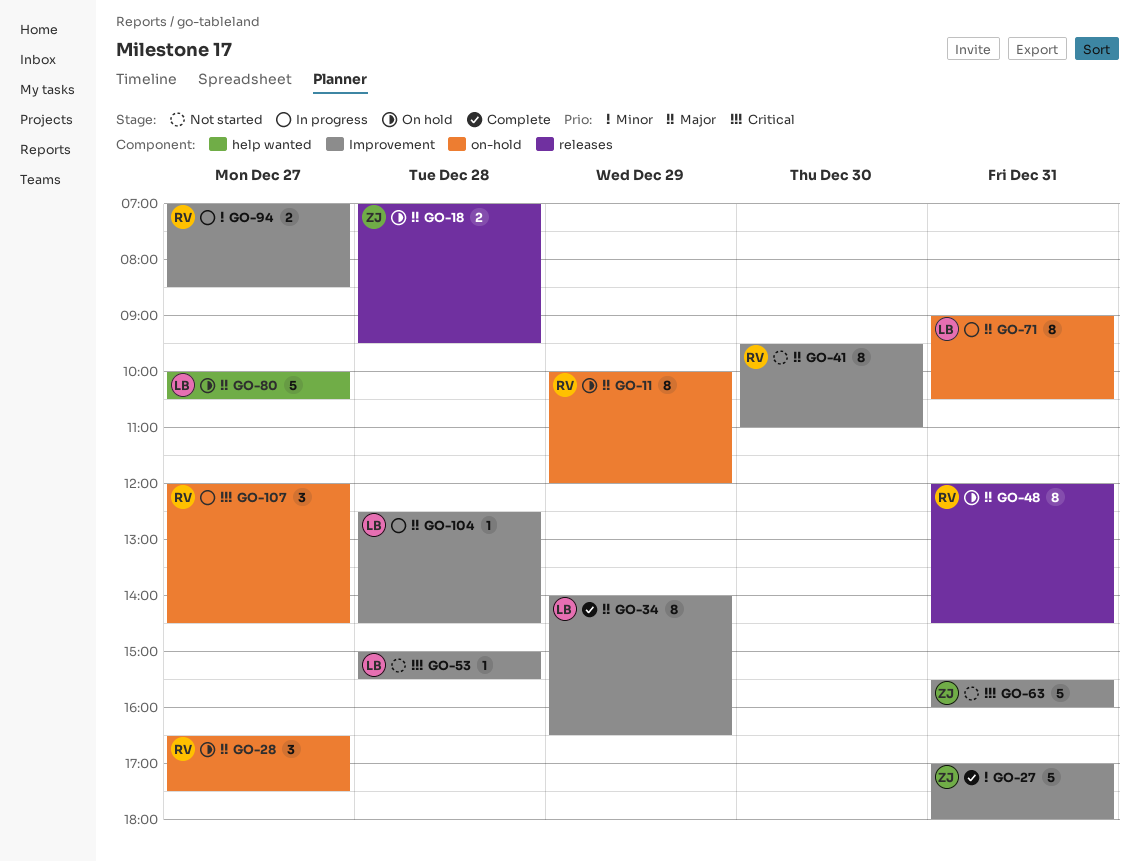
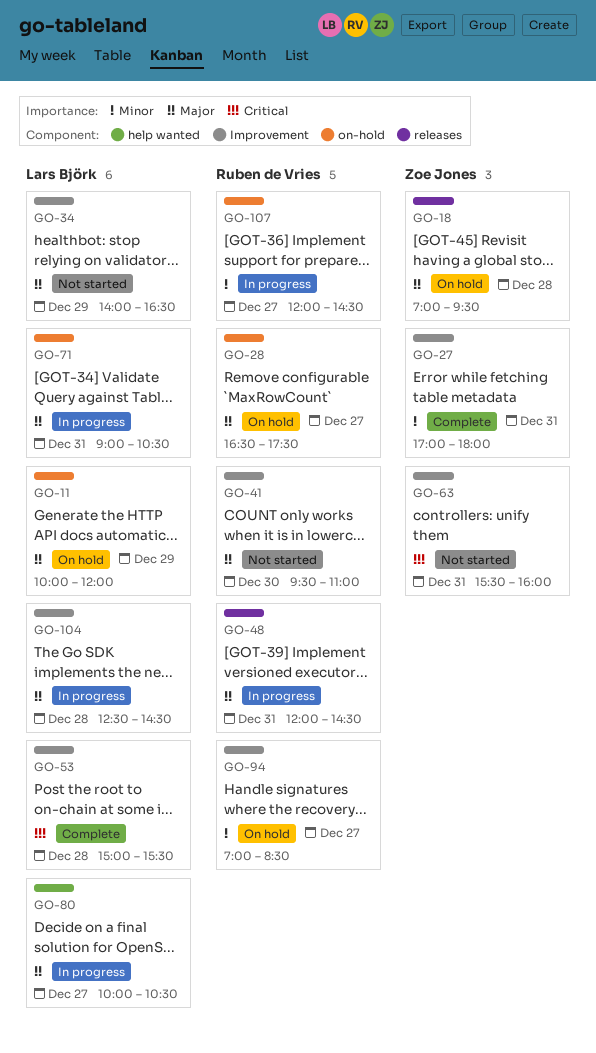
GO-11, owner: Ruben de Vries -> Lars Björk
GO-34, status: Complete -> Not started
GO-48, status: On hold -> In progress
GO-53, status: Not started -> Complete
GO-80, status: On hold -> In progress
GO-94, status: In progress -> On hold
GO-107, priority: Critical -> Minor

